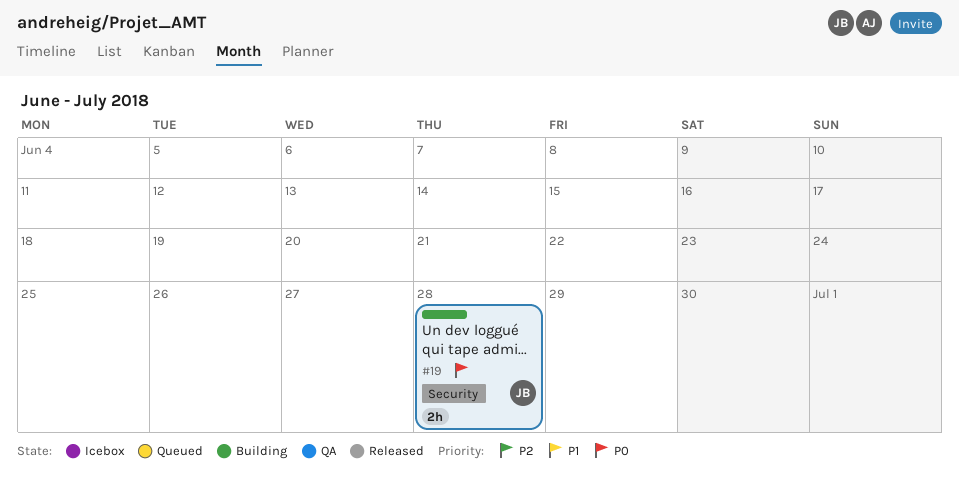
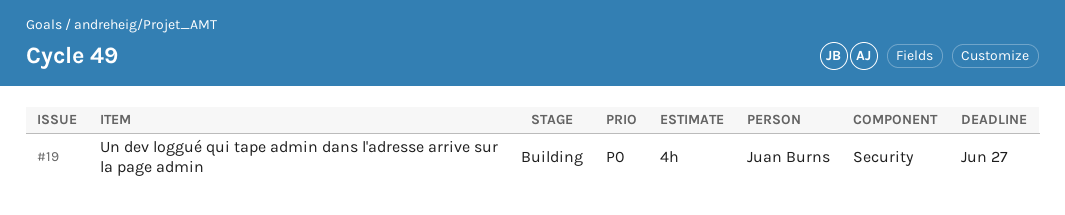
#19, estimate: 2h -> 4h
#19, due: Jun 28 -> Jun 27

